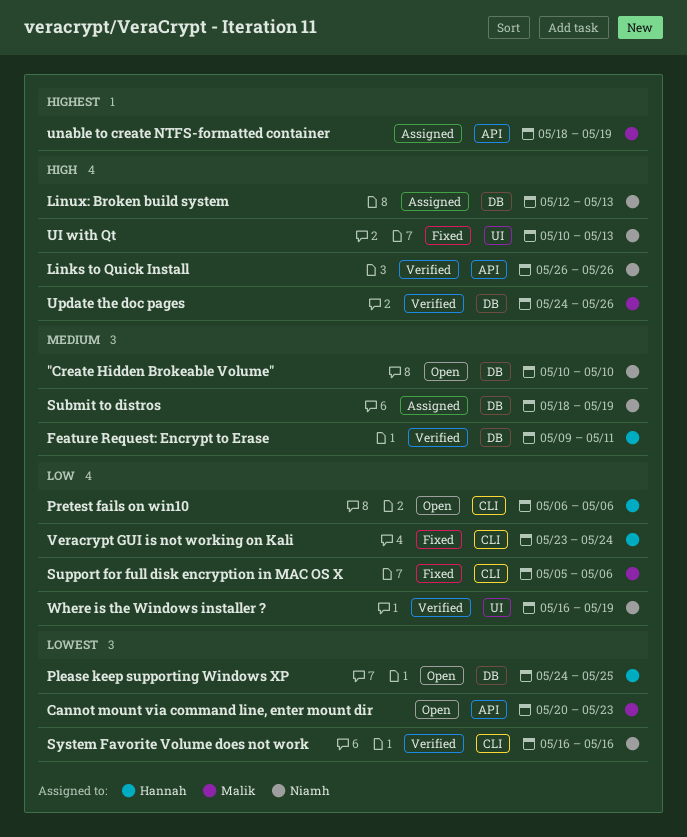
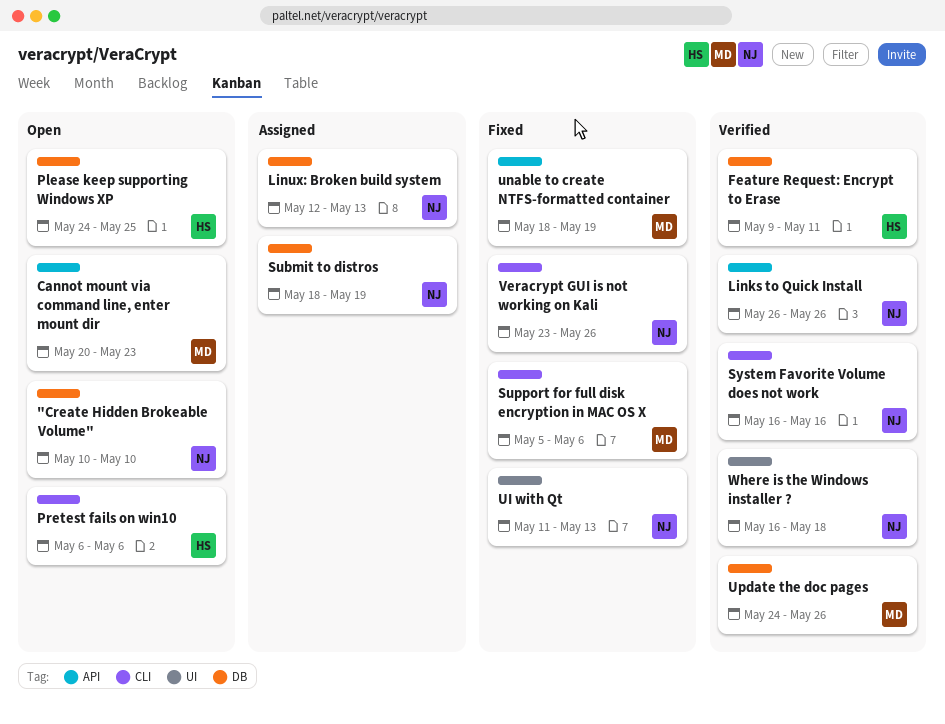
UI with Qt, start: May 10 -> May 11
unable to create NTFS-formatted container, status: Assigned -> Fixed
Veracrypt GUI is not working on Kali, owner: Hannah -> Niamh
Veracrypt GUI is not working on Kali, due: May 24 -> May 26
Where is the Windows installer ?, due: May 19 -> May 18

